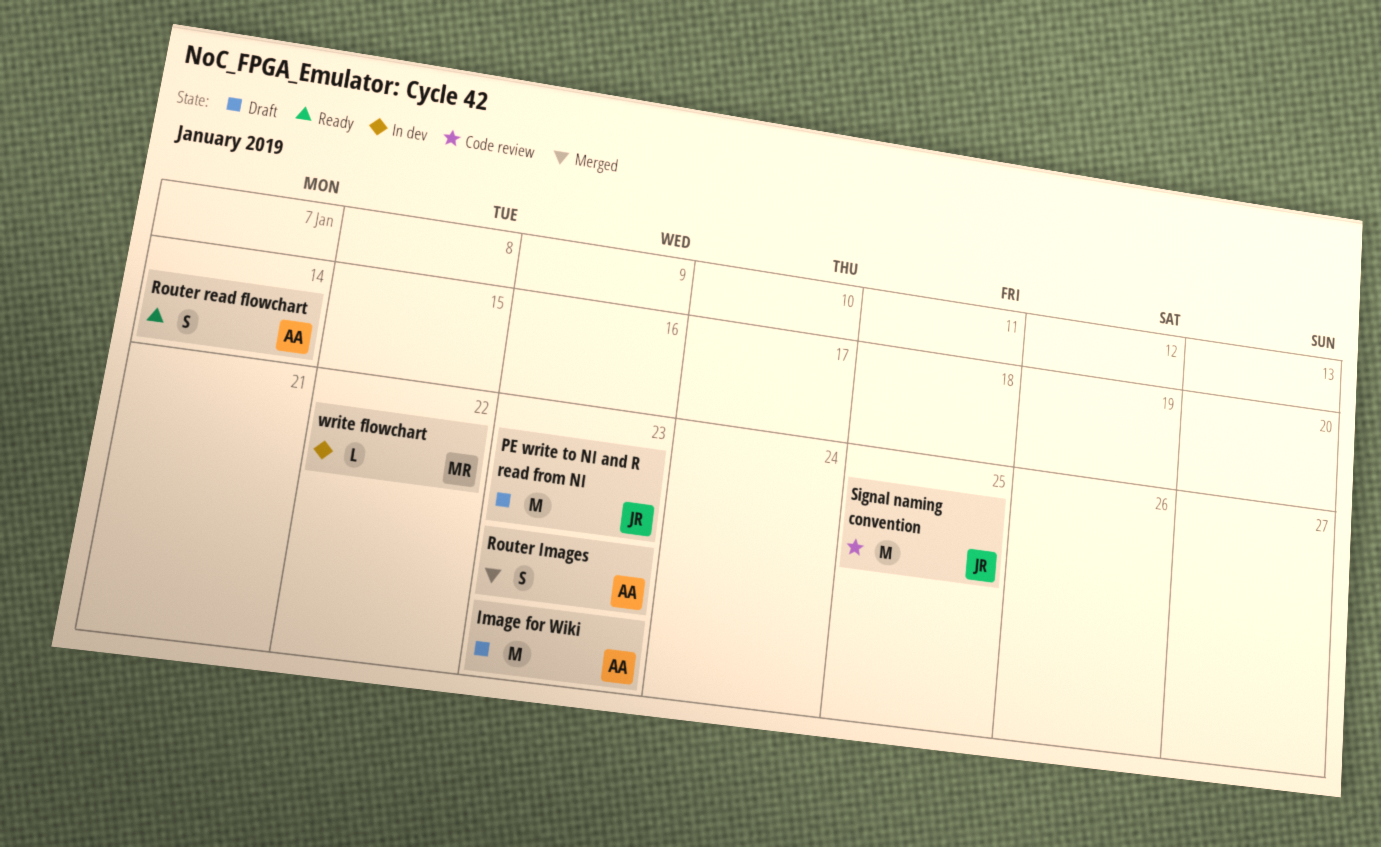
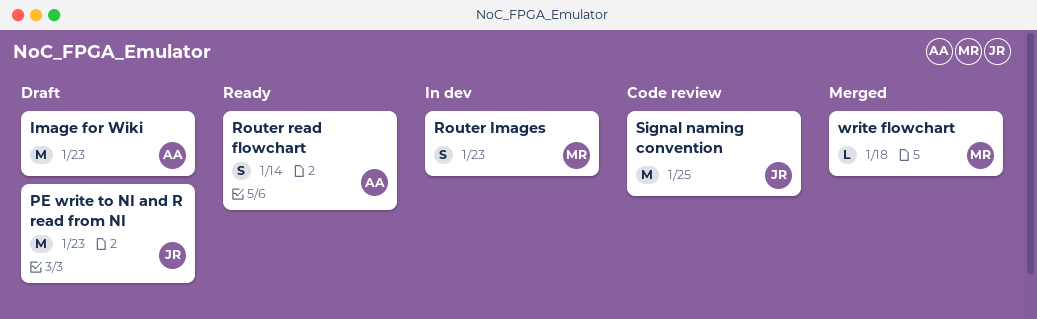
Router Images, status: Merged -> In dev
Router Images, owner: AA -> MR
write flowchart, status: In dev -> Merged
write flowchart, due: Jan 22 -> Jan 18

